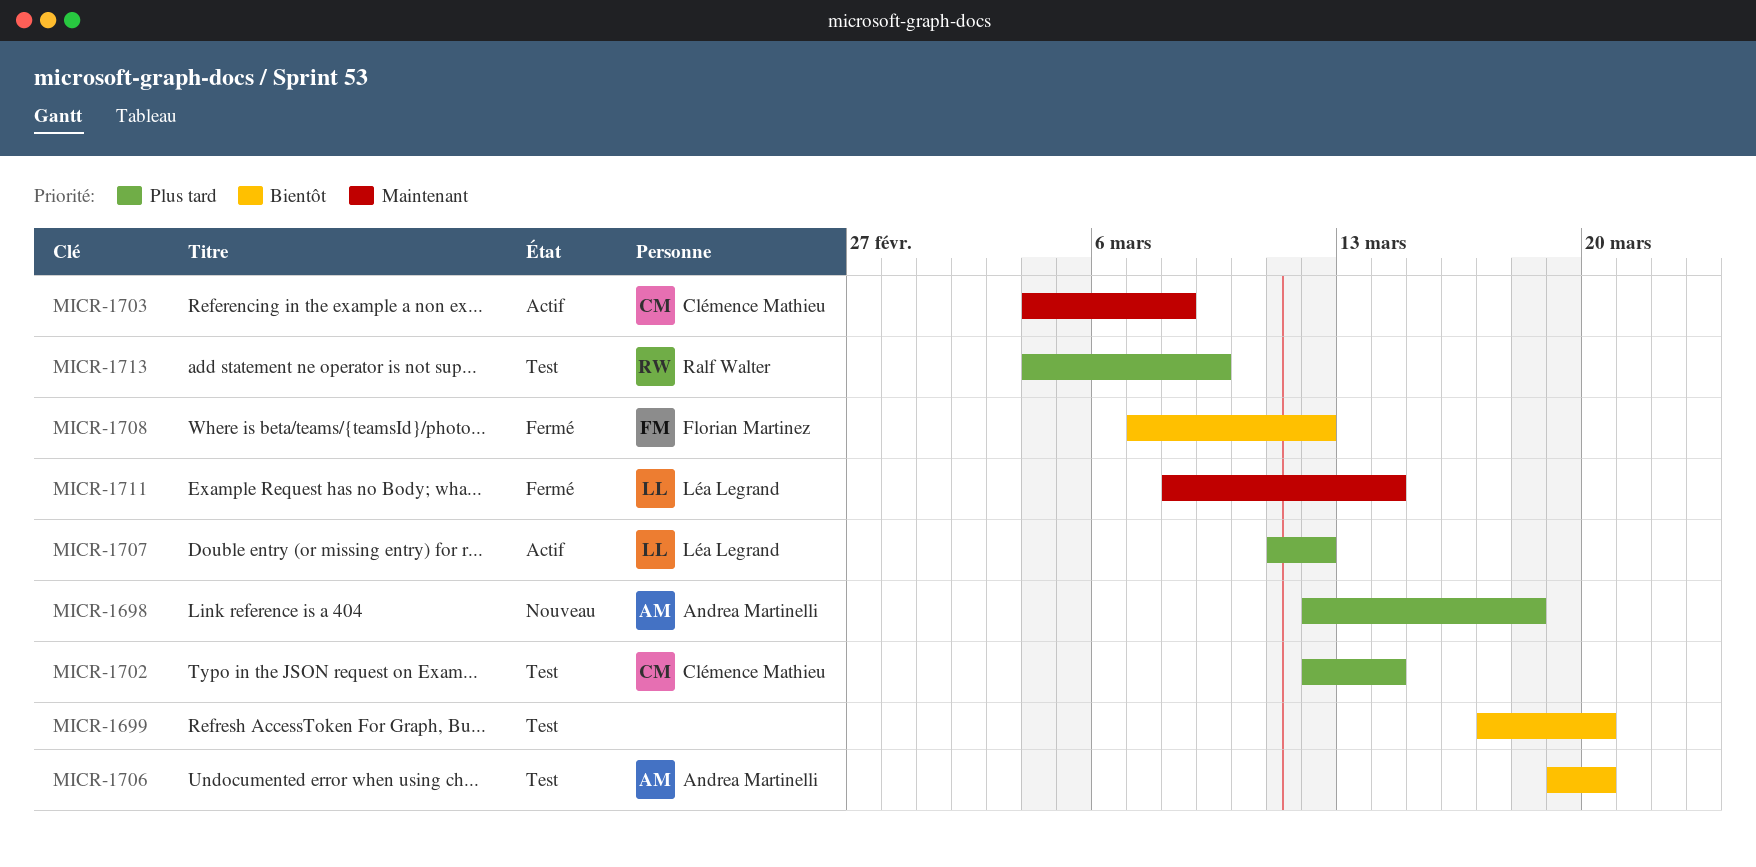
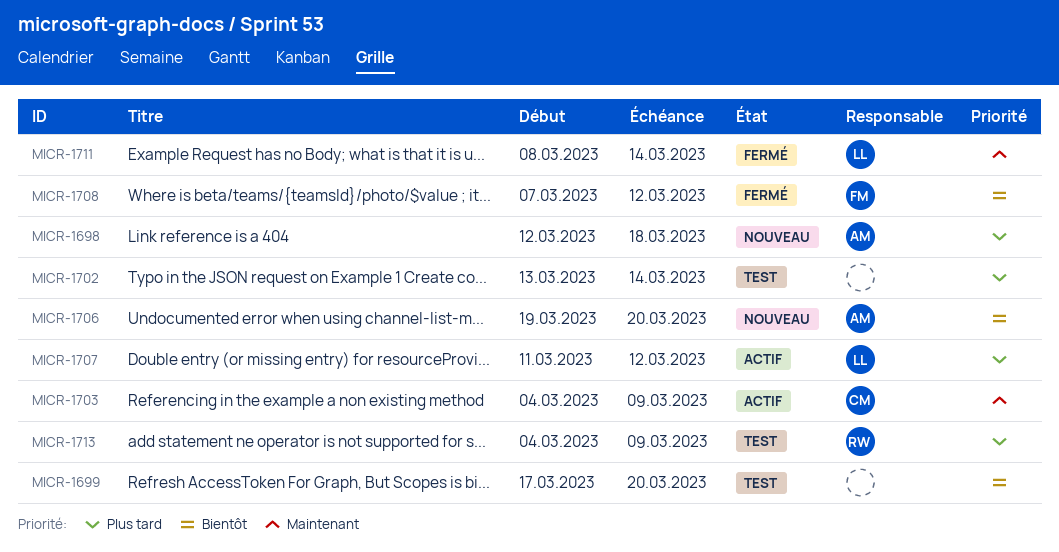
MICR-1702, owner: Clémence Mathieu -> none
MICR-1702, start: Mar 12 -> Mar 13
MICR-1703, due: Mar 8 -> Mar 9
MICR-1706, status: Test -> Nouveau

